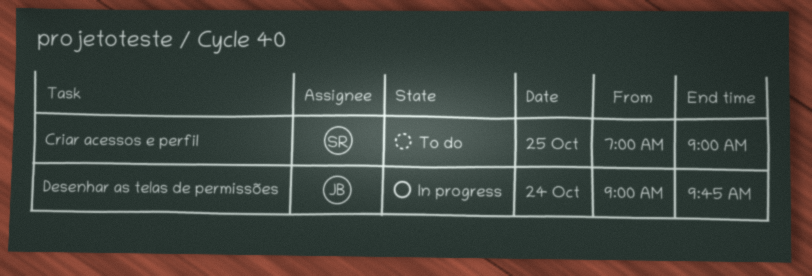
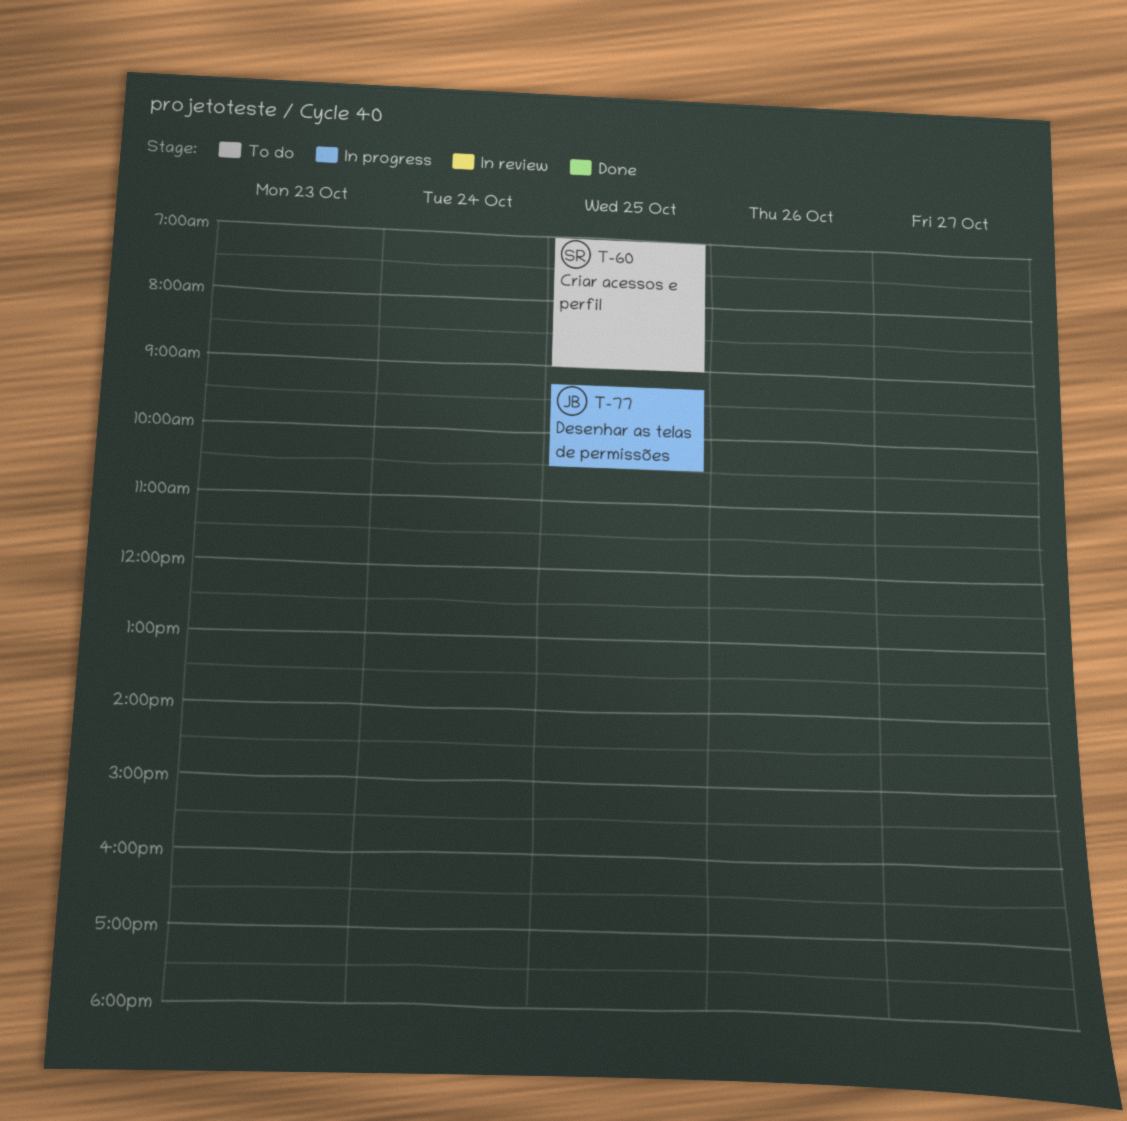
Desenhar as telas de permissões, day: Oct 24 -> Oct 25
Desenhar as telas de permissões, begins: 09:00 -> 09:15
Desenhar as telas de permissões, ends: 09:45 -> 10:30

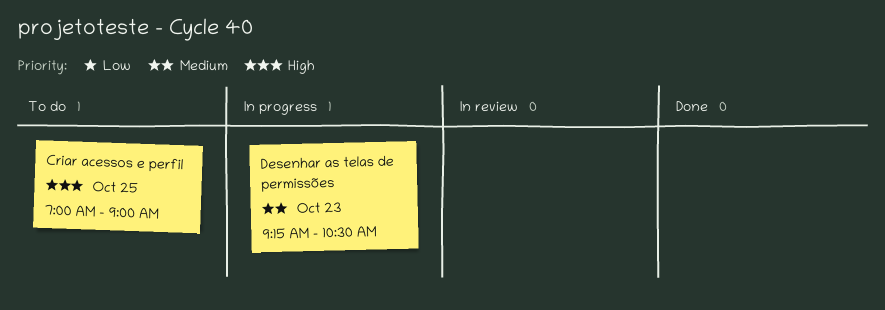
Desenhar as telas de permissões, day: Oct 25 -> Oct 23

